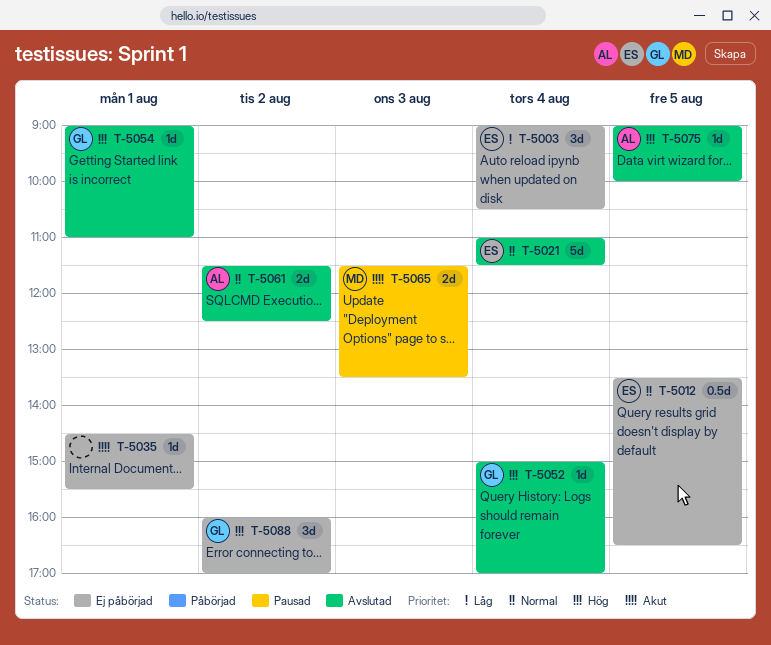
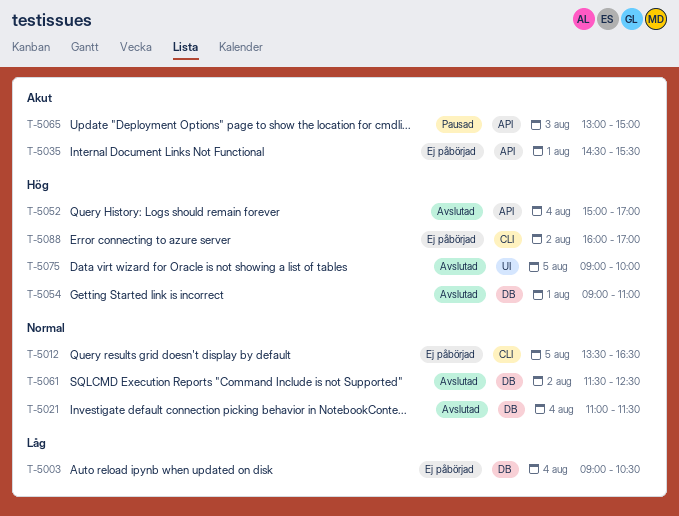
T-5065, begins: 11:30 -> 13:00
T-5065, ends: 13:30 -> 15:00

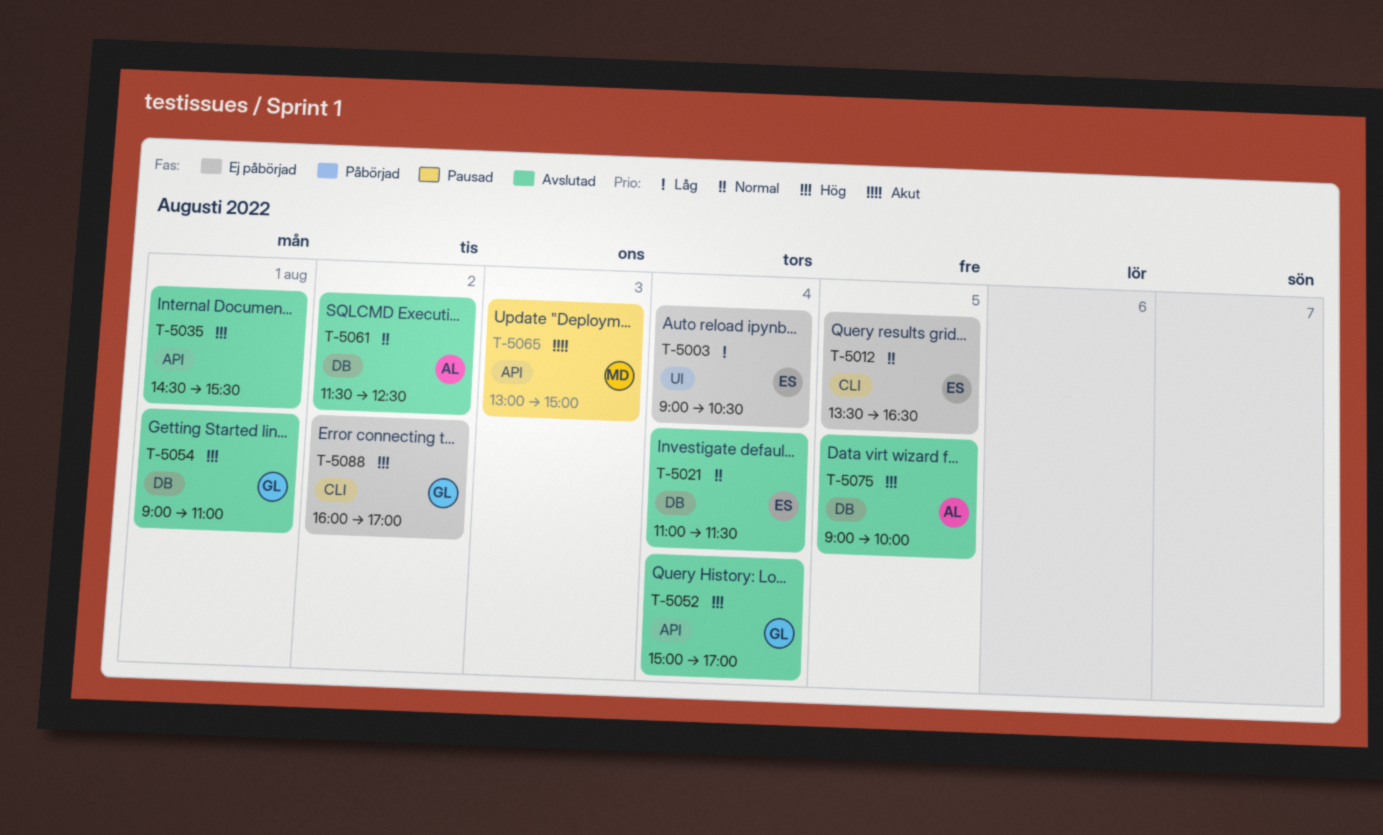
T-5003, label: DB -> UI
T-5035, status: Ej påbörjad -> Avslutad
T-5035, priority: Akut -> Hög
T-5075, label: UI -> DB

